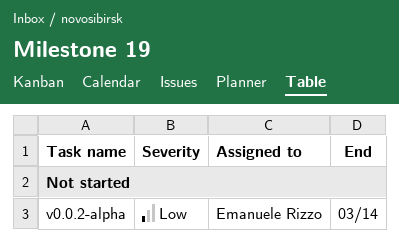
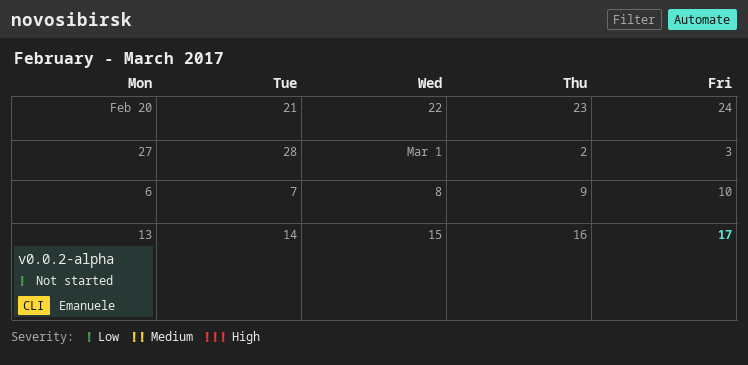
v0.0.2-alpha, due: Mar 14 -> Mar 13

